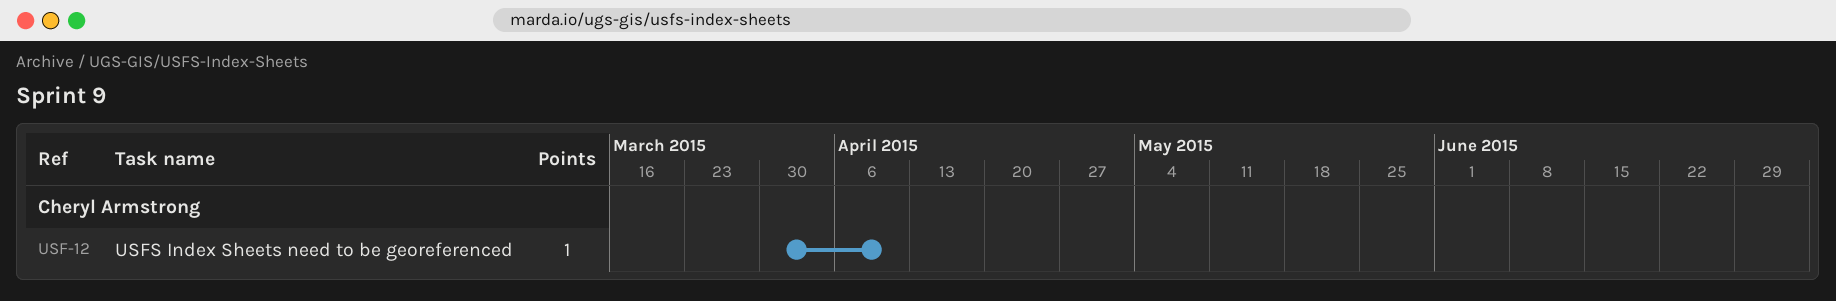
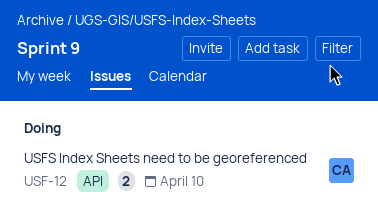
USF-12, estimate: 1 -> 2

